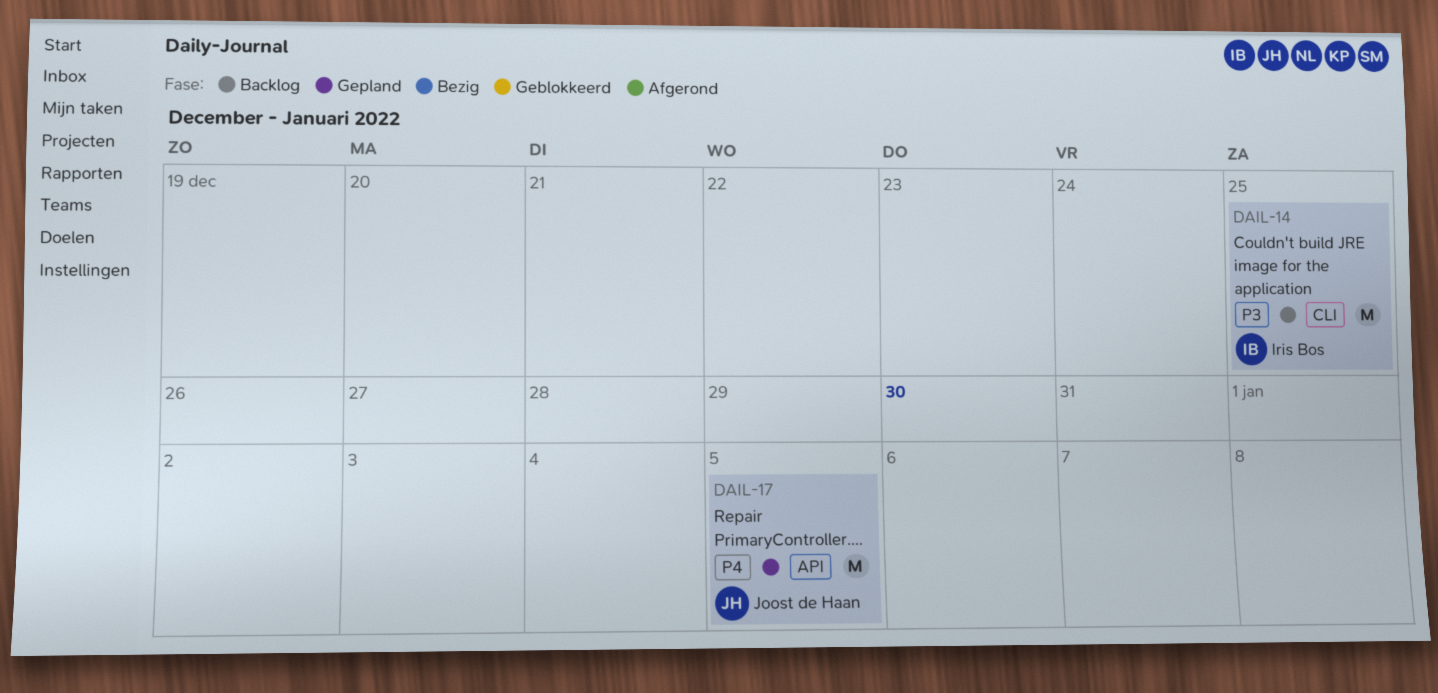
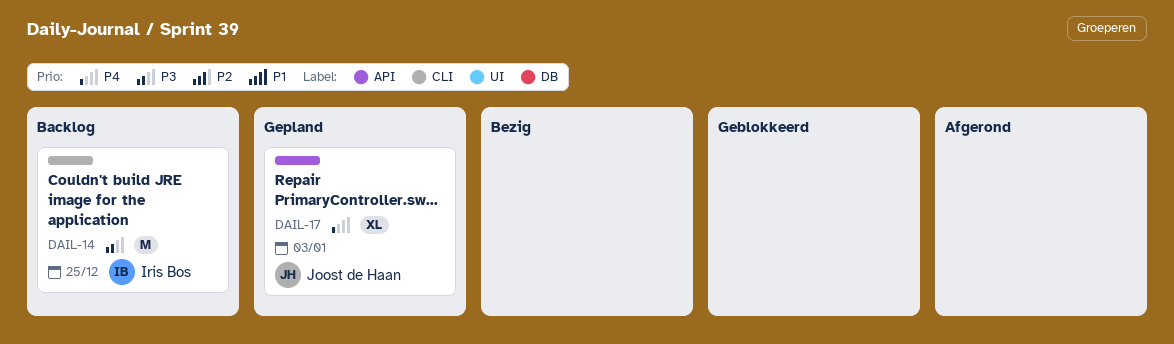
DAIL-17, estimate: M -> XL
DAIL-17, due: Jan 5 -> Jan 3

